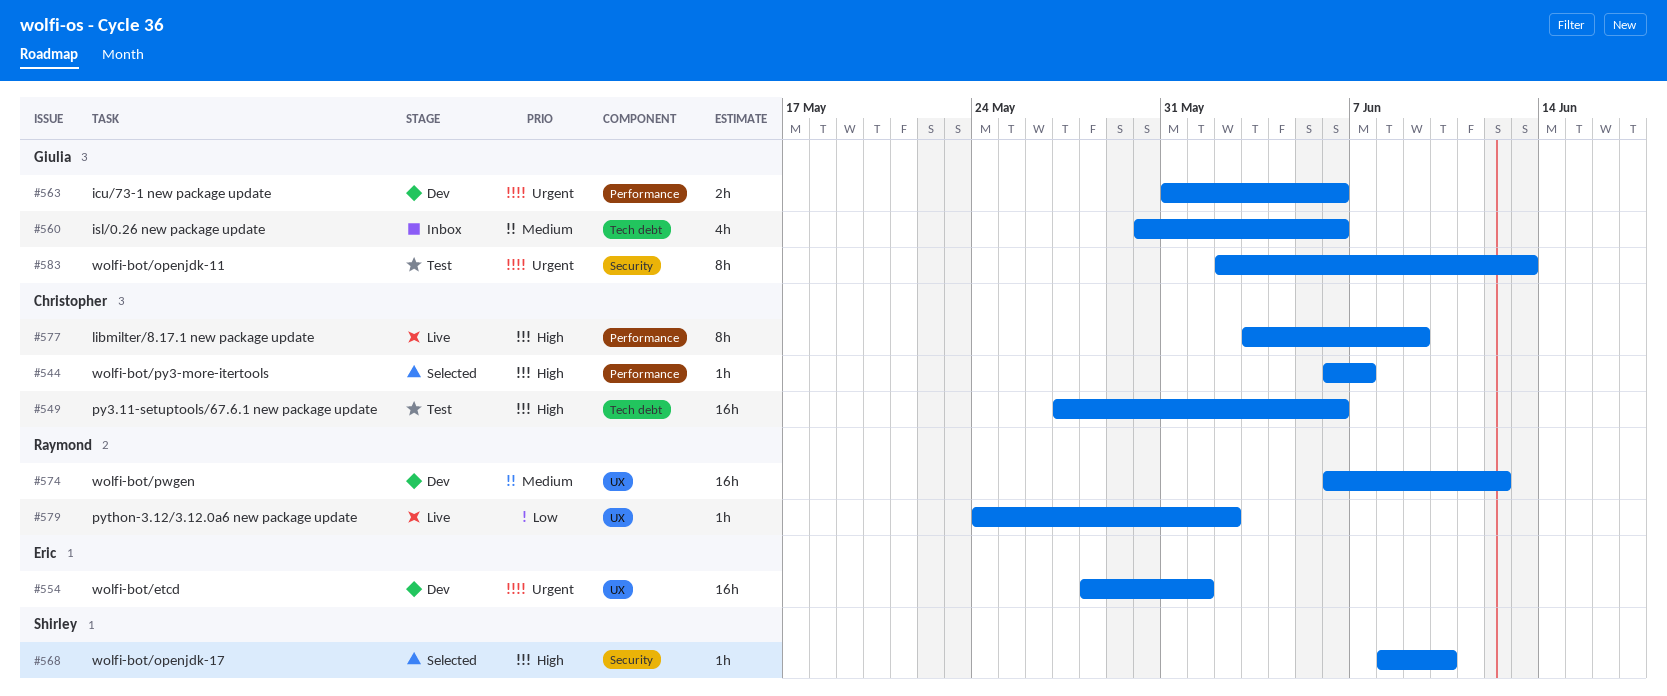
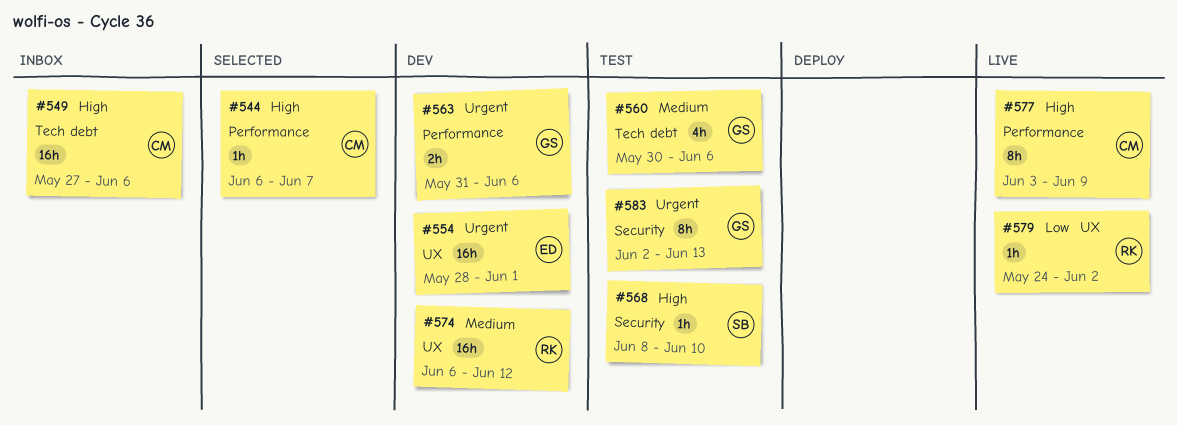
#549, status: Test -> Inbox
#560, status: Inbox -> Test
#568, status: Selected -> Test

